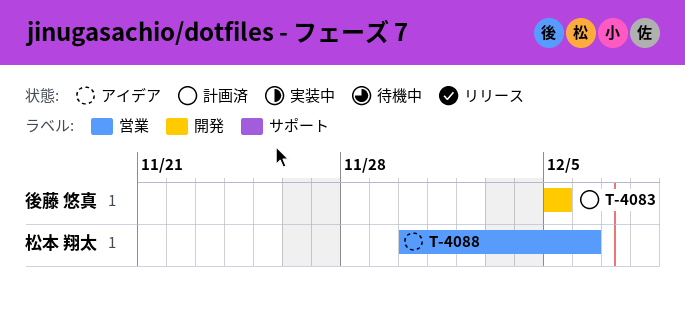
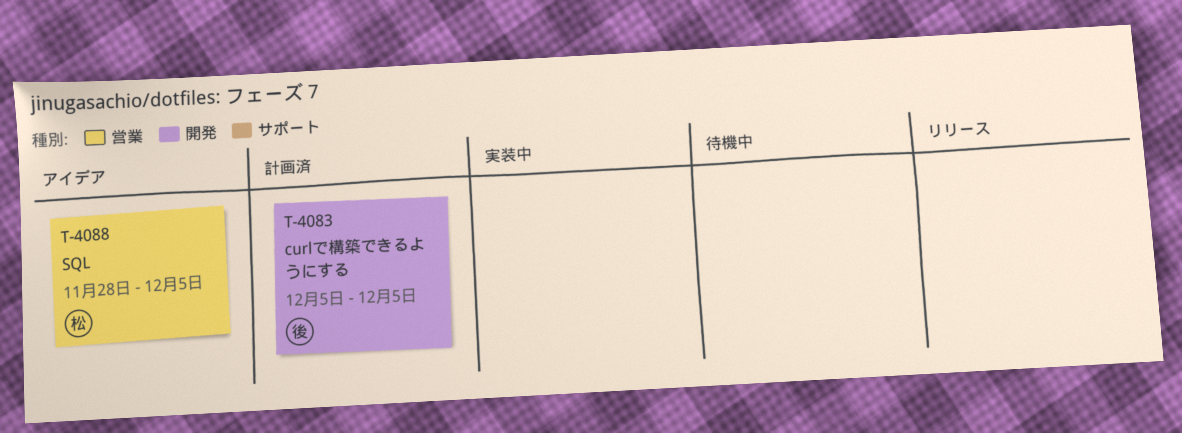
T-4088, start: Nov 30 -> Nov 28
T-4088, due: Dec 6 -> Dec 5

